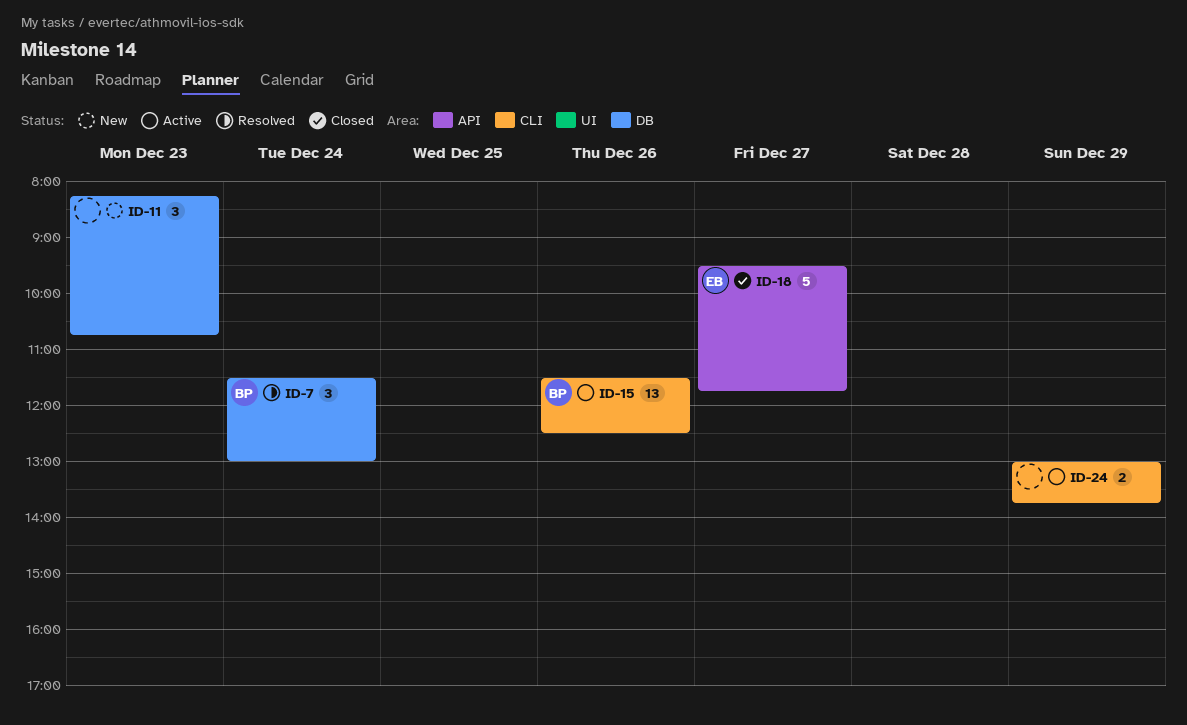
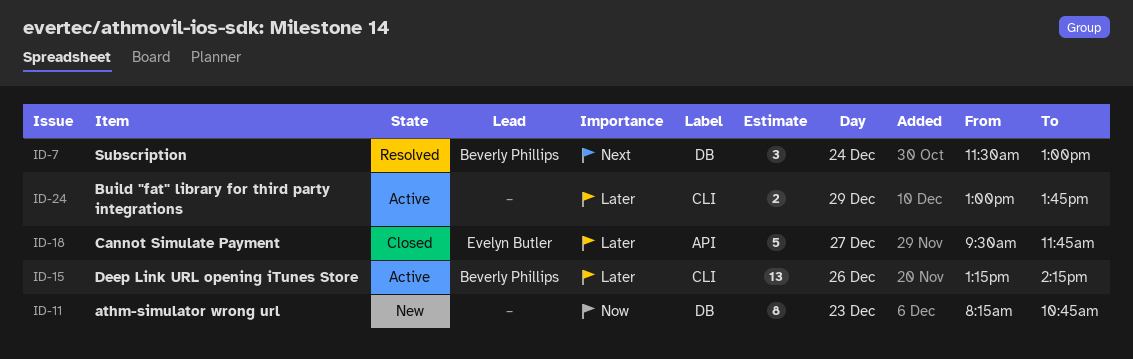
ID-11, estimate: 3 -> 8
ID-15, begins: 11:30 -> 13:15
ID-15, ends: 12:30 -> 14:15

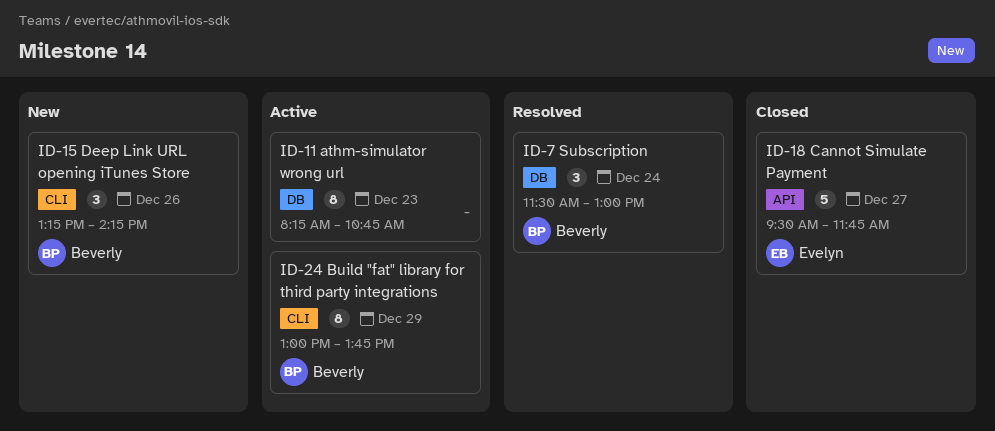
ID-11, status: New -> Active
ID-15, status: Active -> New
ID-15, estimate: 13 -> 3
ID-24, owner: none -> Beverly Phillips
ID-24, estimate: 2 -> 8

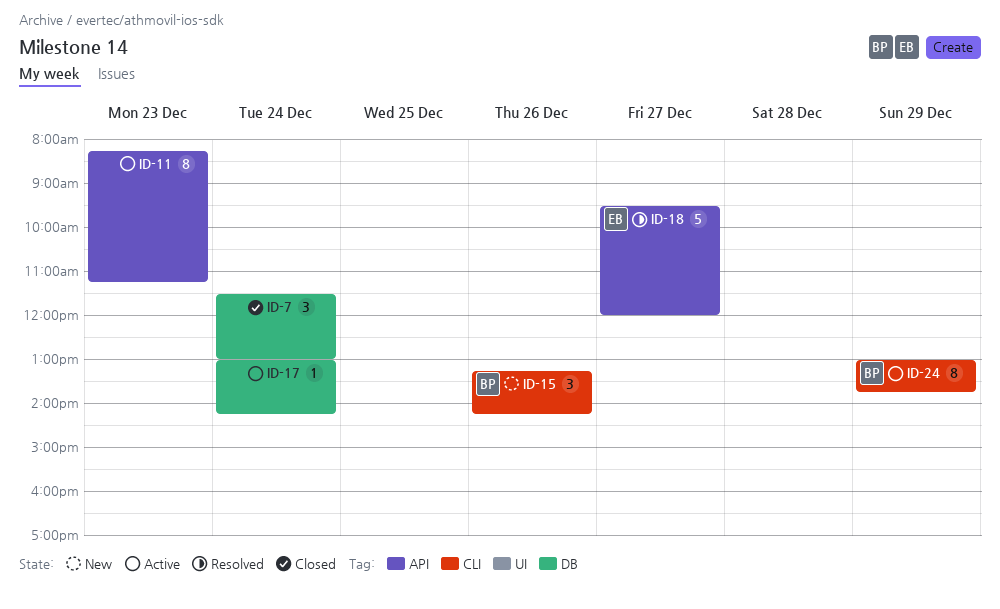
ID-7, status: Resolved -> Closed
ID-7, owner: Beverly -> none
ID-11, label: DB -> API
ID-11, ends: 10:45 -> 11:15
ID-17: none -> present
ID-18, status: Closed -> Resolved
ID-18, ends: 11:45 -> 12:00

